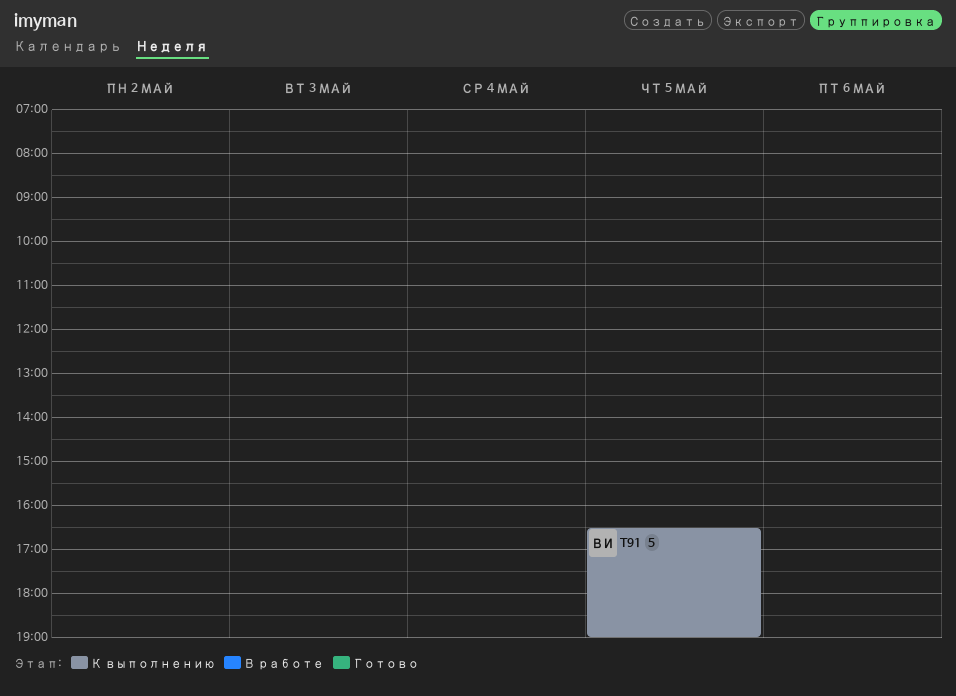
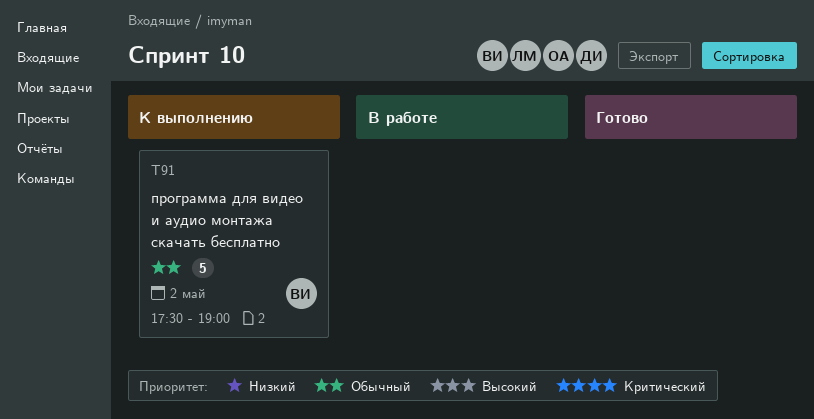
T91, day: May 5 -> May 2
T91, begins: 16:30 -> 17:30

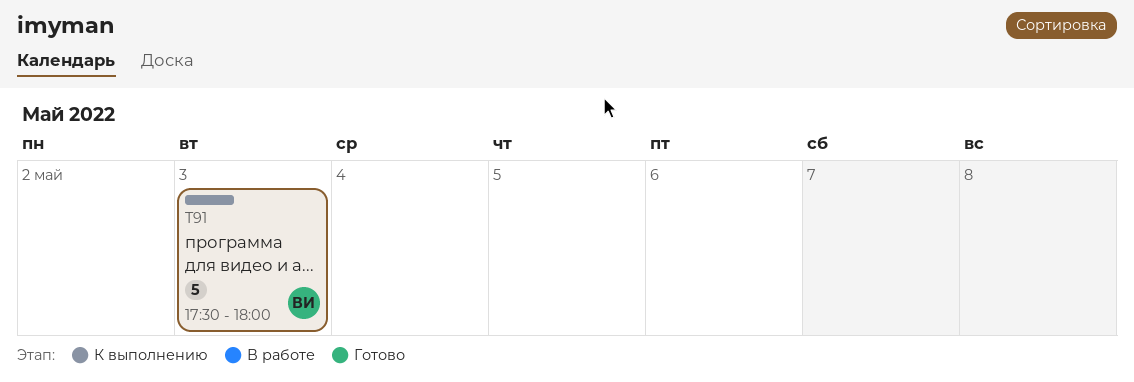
T91, day: May 2 -> May 3
T91, ends: 19:00 -> 18:00

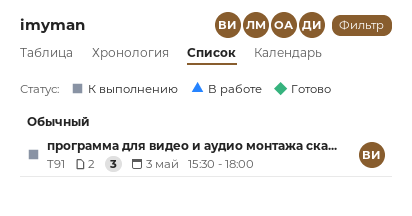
T91, estimate: 5 -> 3
T91, begins: 17:30 -> 15:30

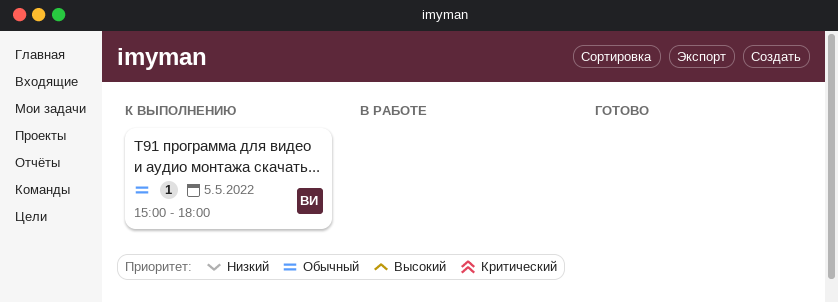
T91, estimate: 3 -> 1
T91, day: May 3 -> May 5
T91, begins: 15:30 -> 15:00

